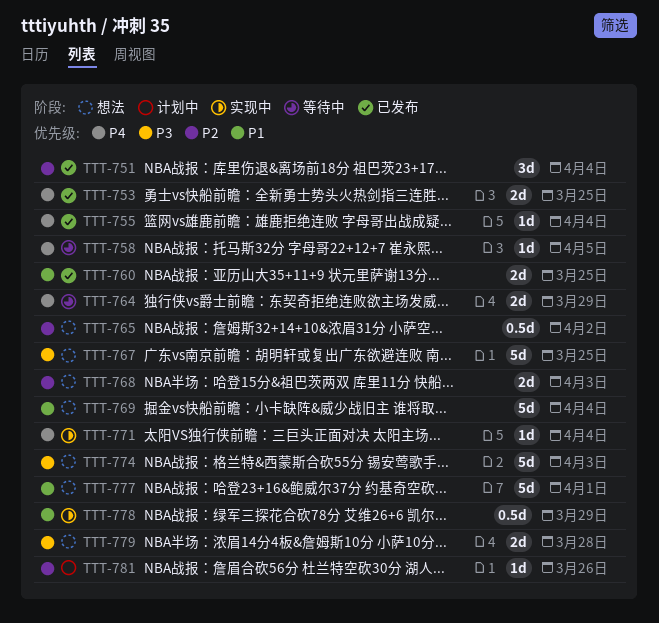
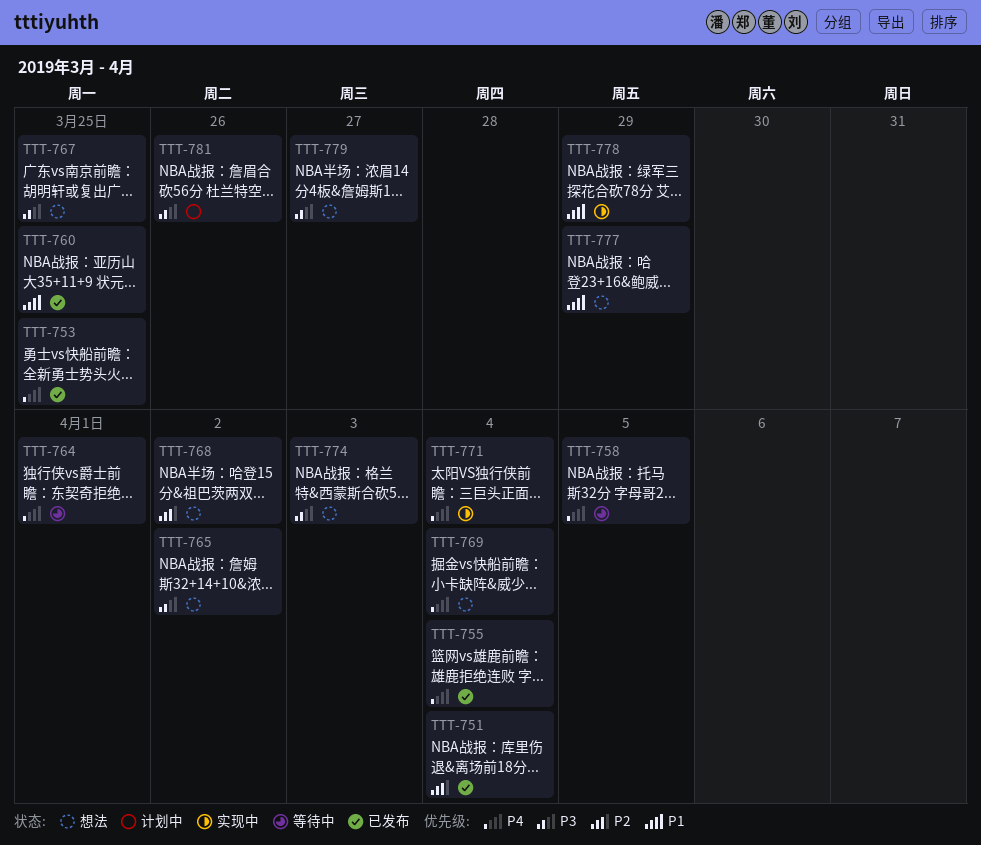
TTT-764, due: Mar 29 -> Apr 1
TTT-765, priority: P2 -> P3
TTT-768, due: Apr 3 -> Apr 2
TTT-769, priority: P1 -> P4
TTT-777, due: Apr 1 -> Mar 29
TTT-779, due: Mar 28 -> Mar 27
TTT-781, priority: P2 -> P3

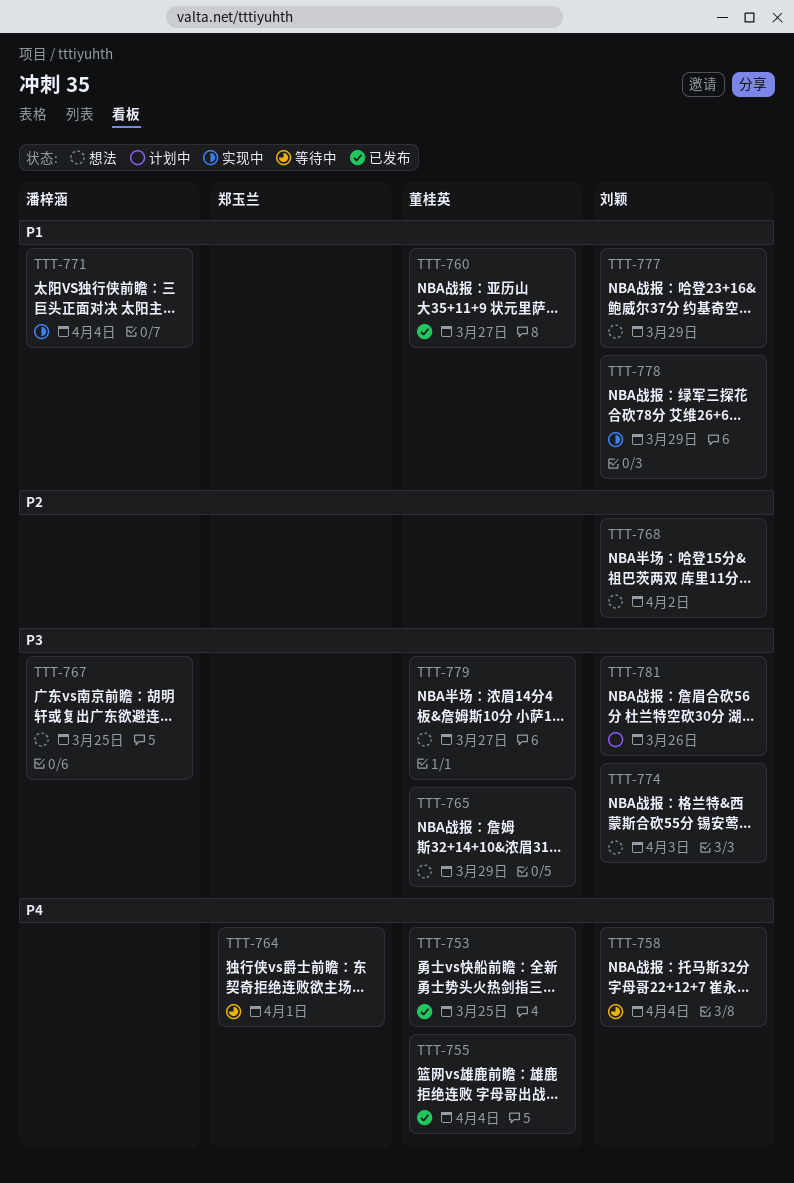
TTT-751: present -> none
TTT-758, due: Apr 5 -> Apr 4
TTT-760, due: Mar 25 -> Mar 27
TTT-765, due: Apr 2 -> Mar 29
TTT-769: present -> none
TTT-771, priority: P4 -> P1

